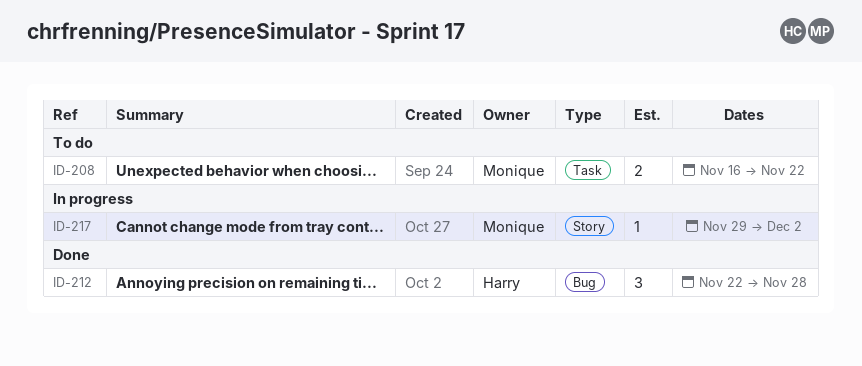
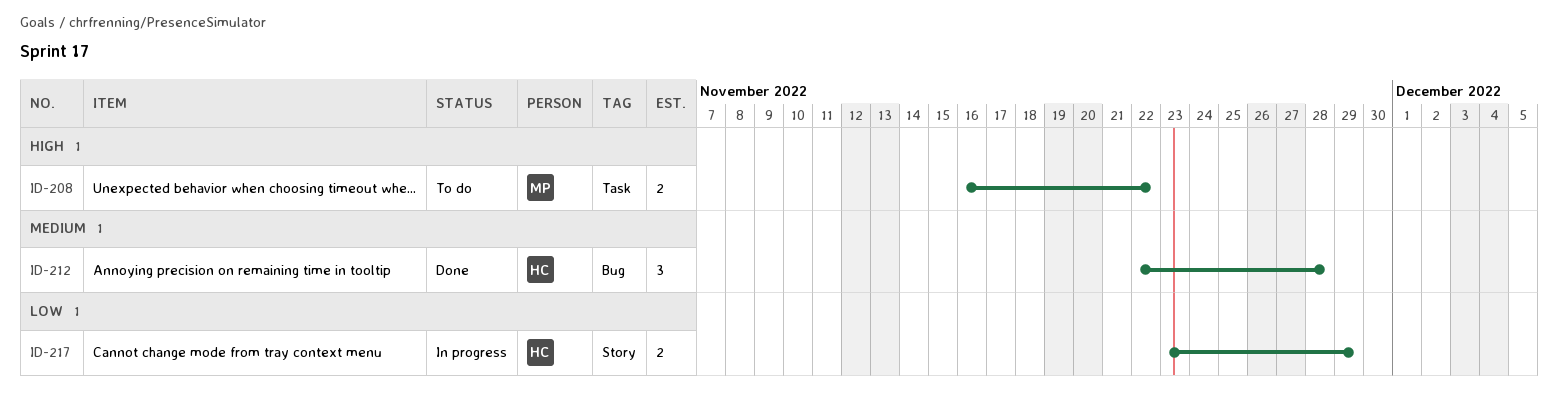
ID-217, owner: Monique -> Harry
ID-217, estimate: 1 -> 2
ID-217, start: Nov 29 -> Nov 23
ID-217, due: Dec 2 -> Nov 29

